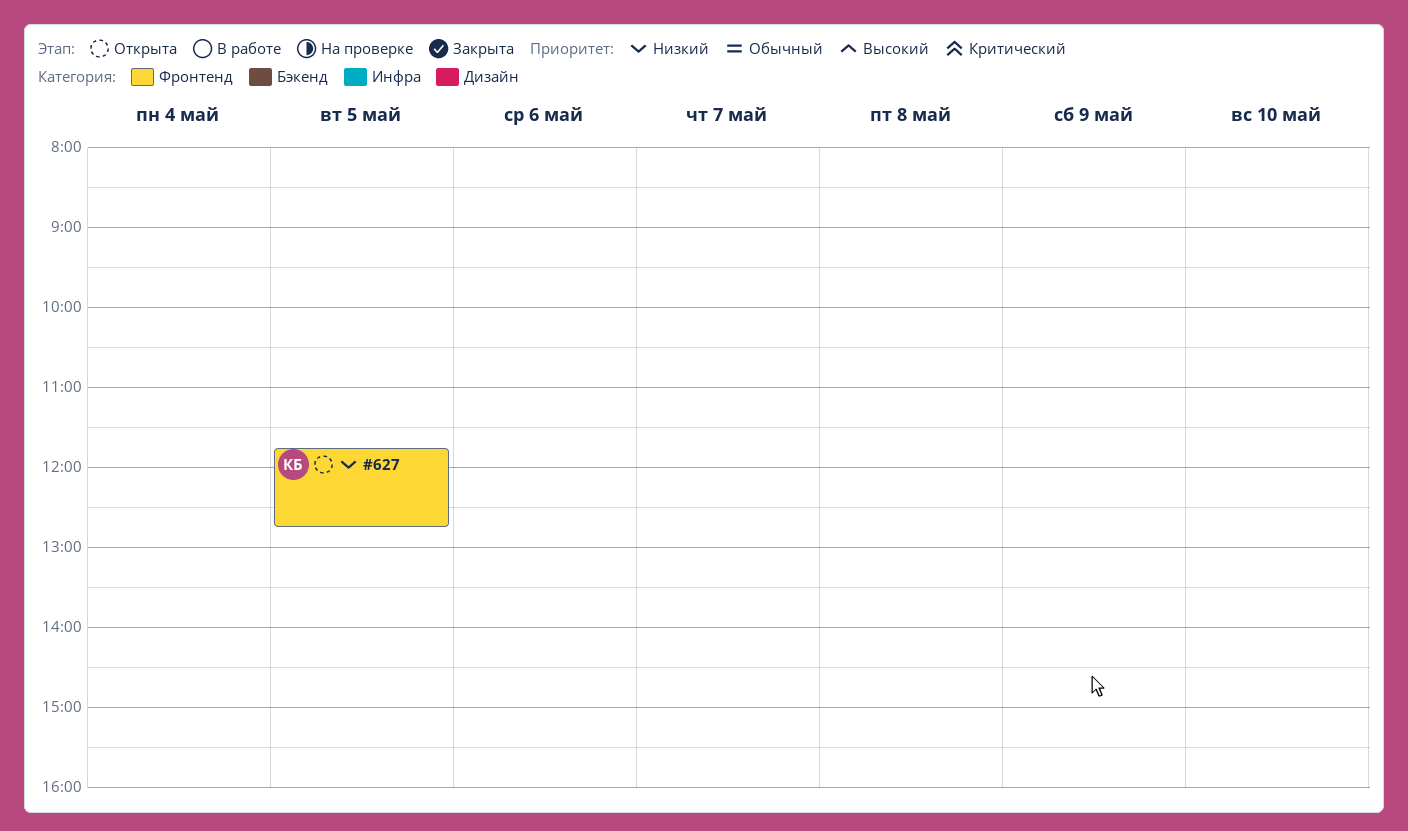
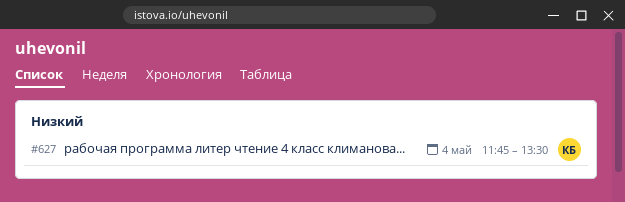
#627, day: May 5 -> May 4
#627, ends: 12:45 -> 13:30

